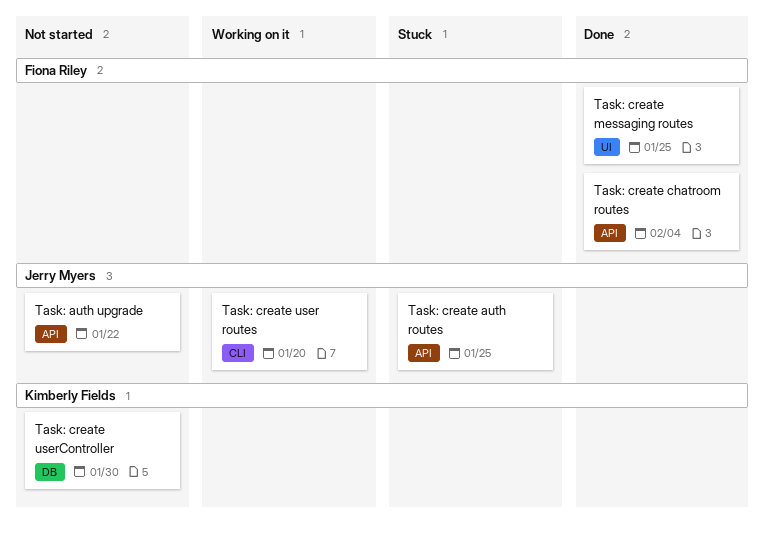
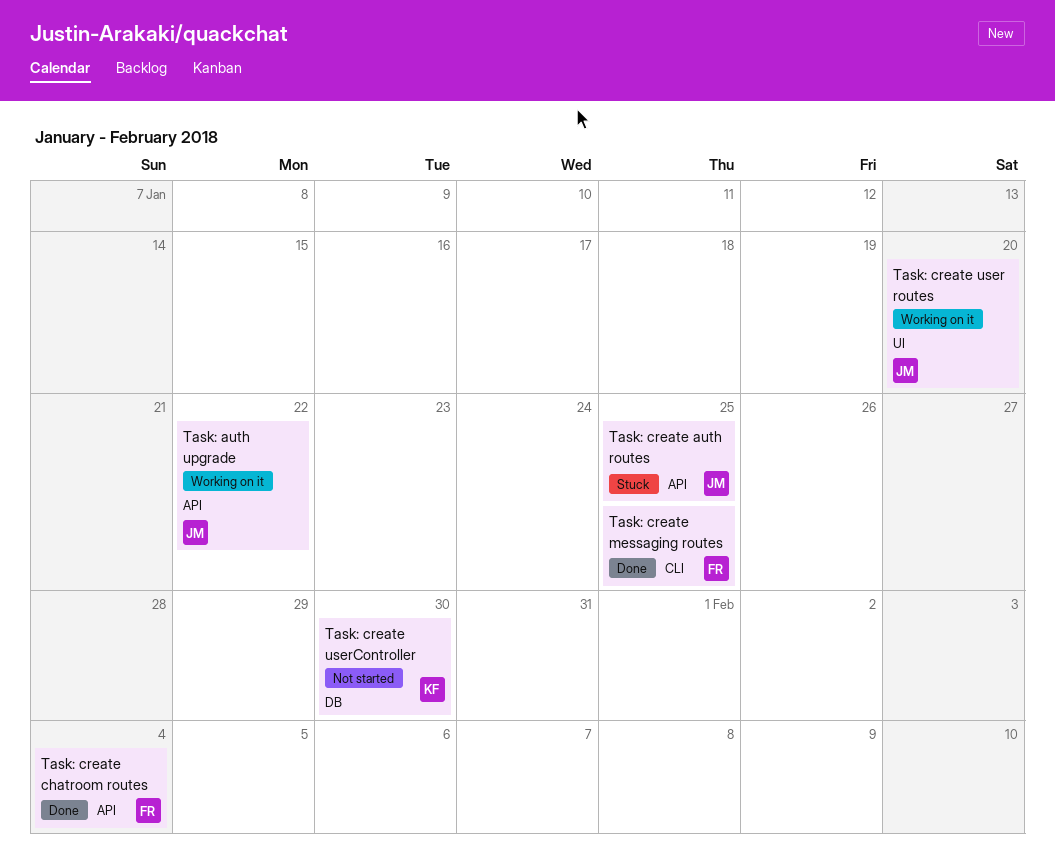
Task: auth upgrade, status: Not started -> Working on it
Task: create messaging routes, label: UI -> CLI
Task: create user routes, label: CLI -> UI

